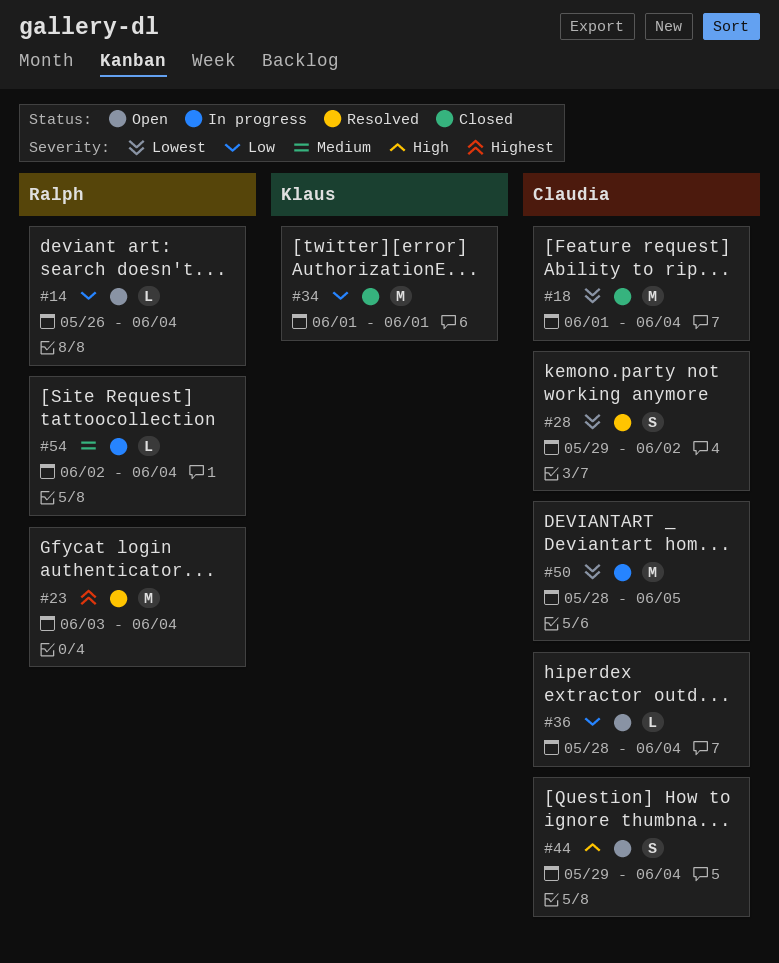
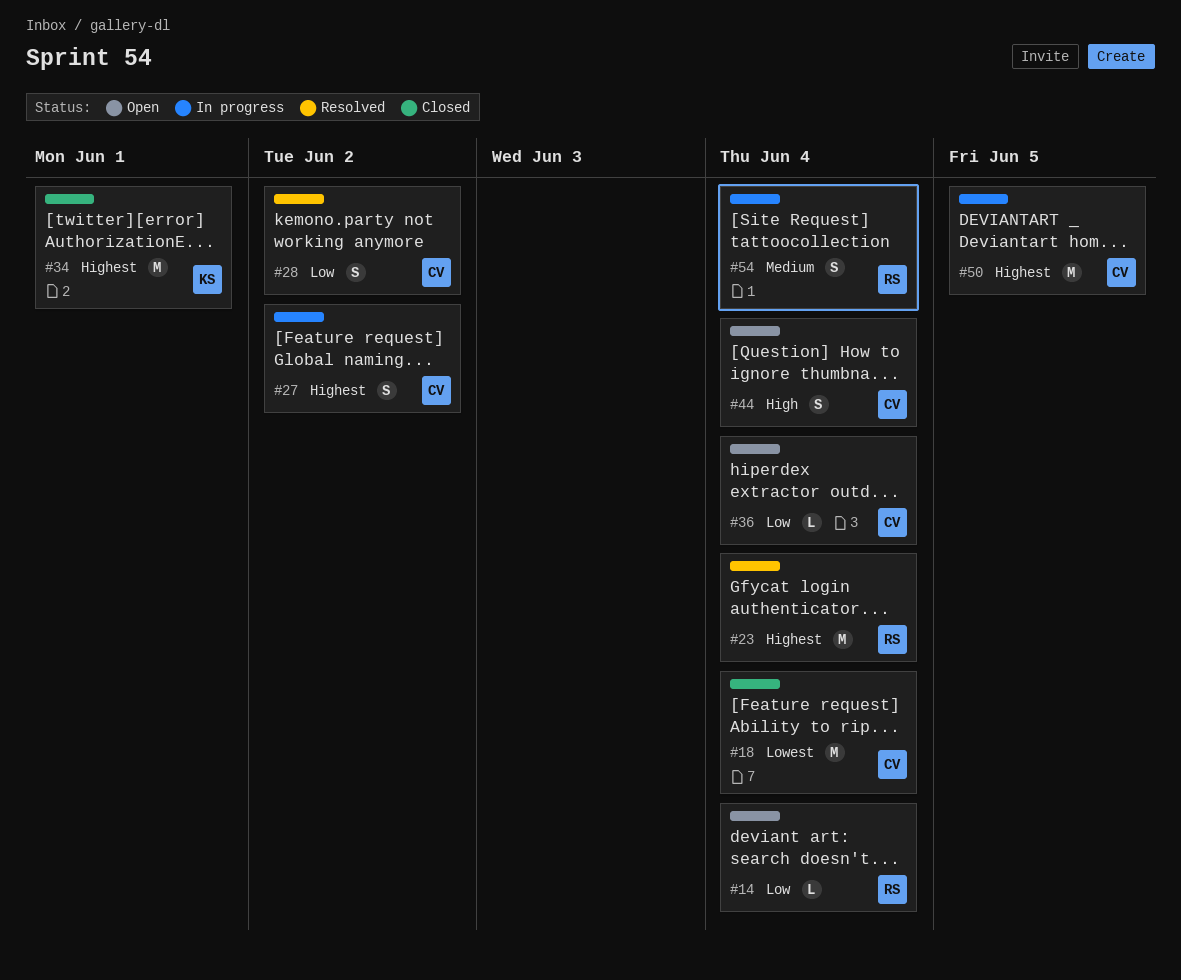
#27: none -> present
#28, priority: Lowest -> Low
#34, priority: Low -> Highest
#50, priority: Lowest -> Highest
#54, estimate: L -> S

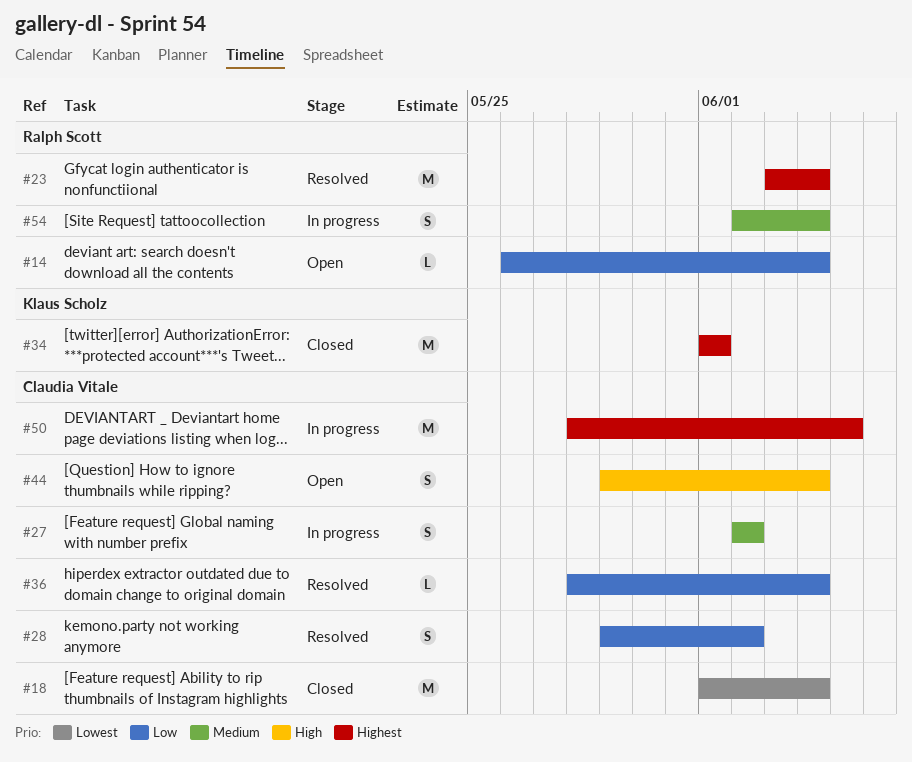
#27, priority: Highest -> Medium
#36, status: Open -> Resolved

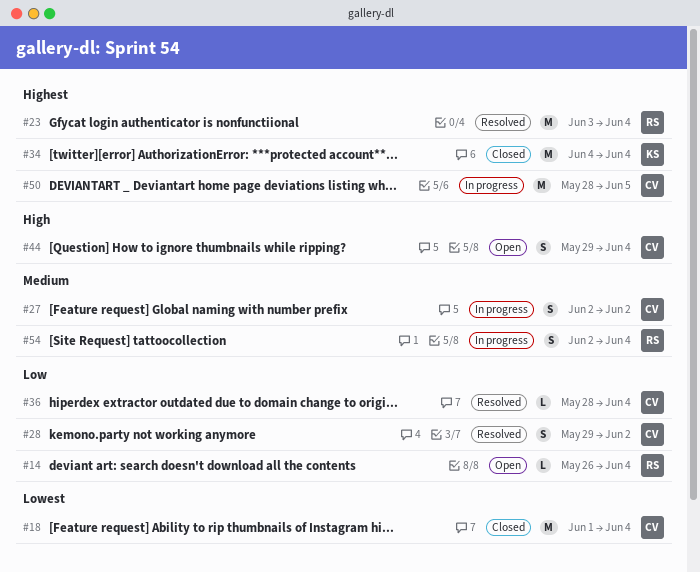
#34, start: Jun 1 -> Jun 4
#34, due: Jun 1 -> Jun 4

